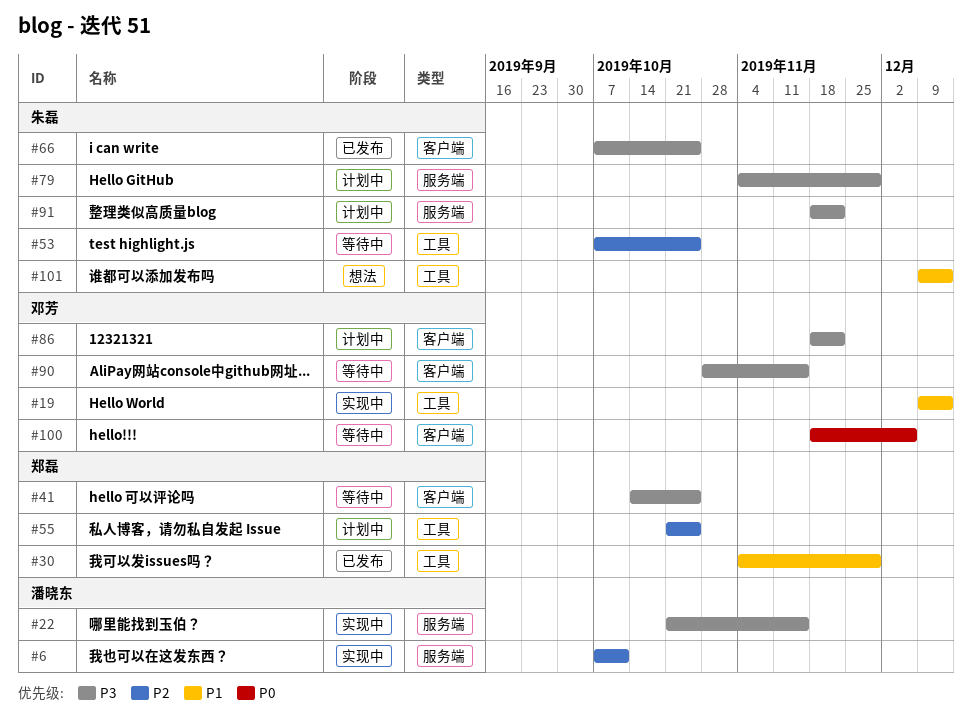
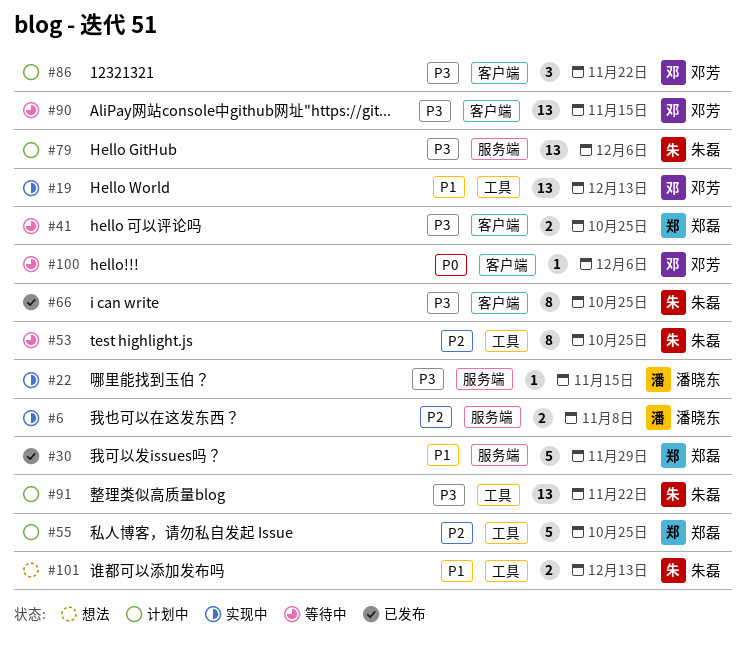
#6, due: Oct 11 -> Nov 8
#30, label: 工具 -> 服务端
#79, due: Nov 29 -> Dec 6
#91, label: 服务端 -> 工具

